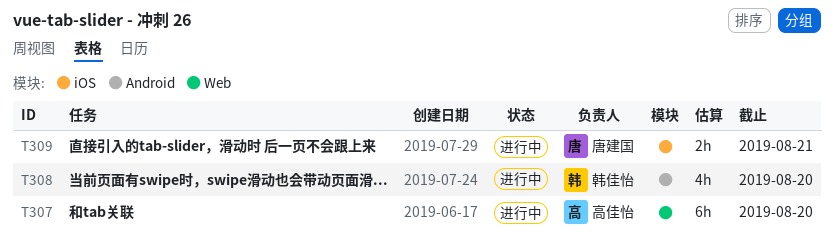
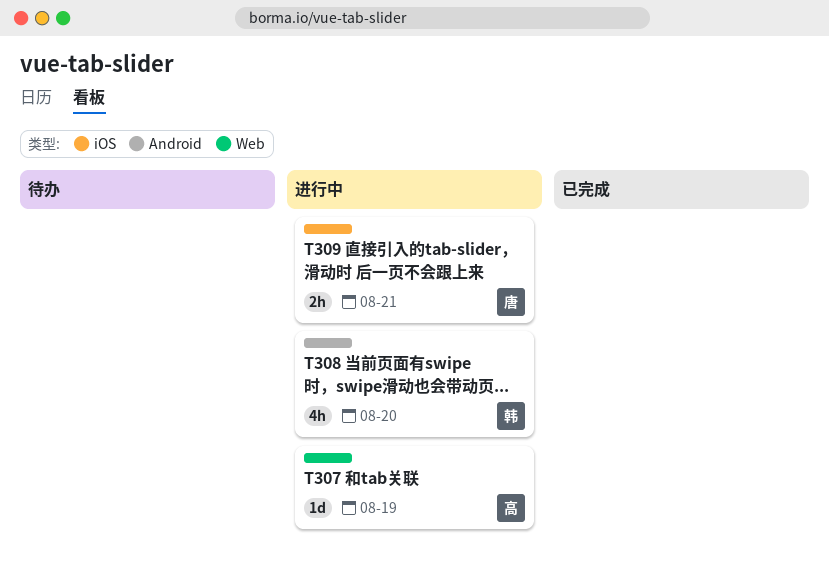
T307, estimate: 6h -> 1d
T307, due: Aug 20 -> Aug 19

